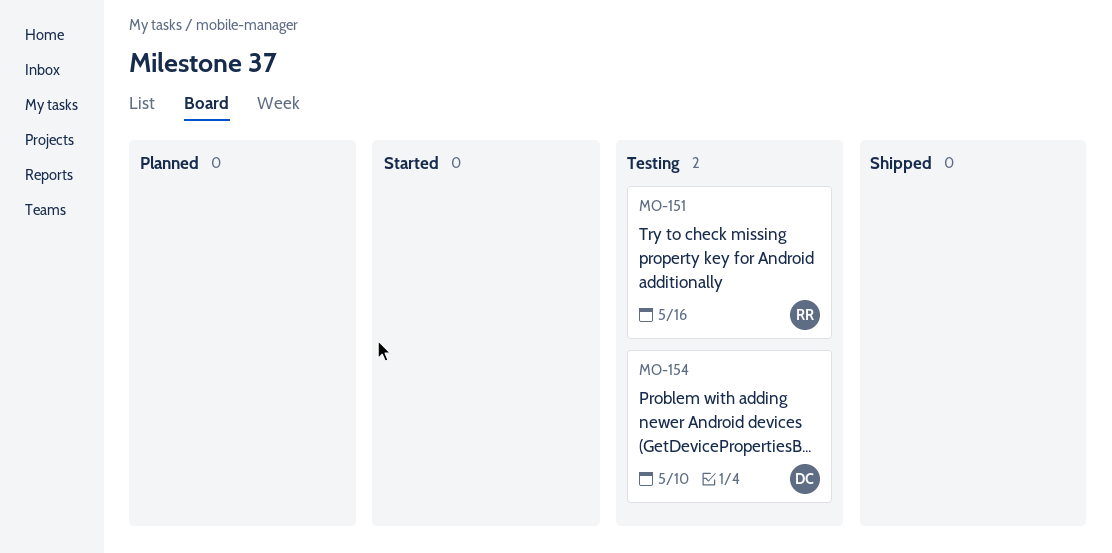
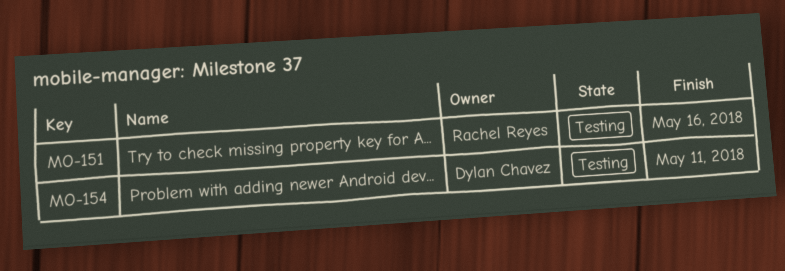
MO-154, due: May 10 -> May 11

